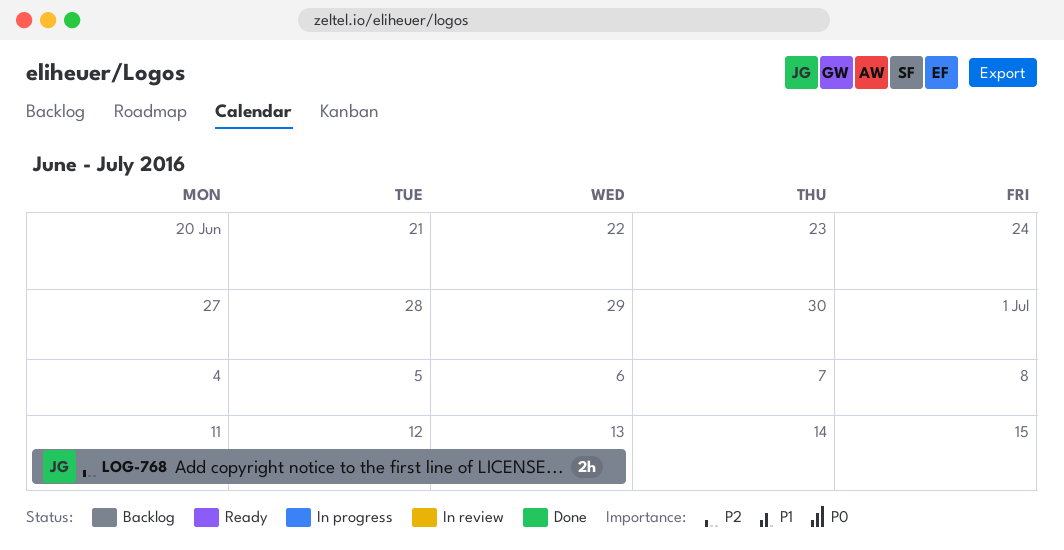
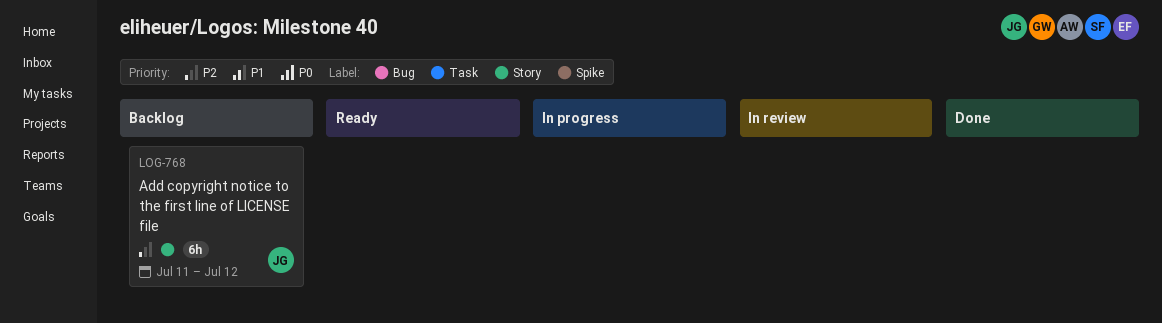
LOG-768, estimate: 2h -> 6h
LOG-768, due: Jul 13 -> Jul 12

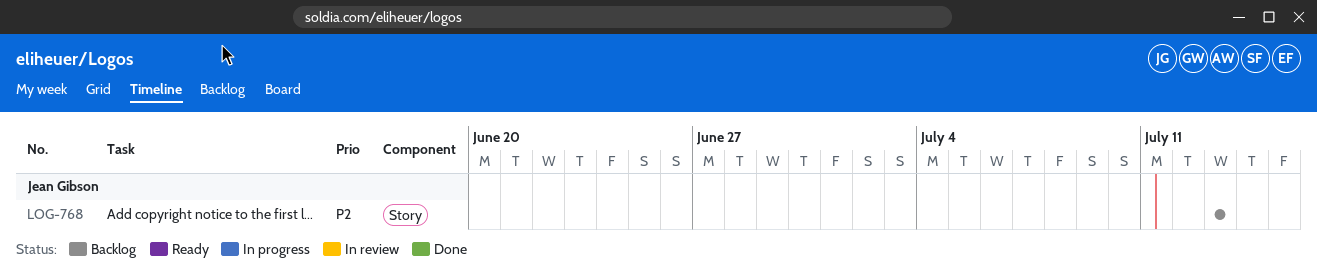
LOG-768, start: Jul 11 -> Jul 13
LOG-768, due: Jul 12 -> Jul 13

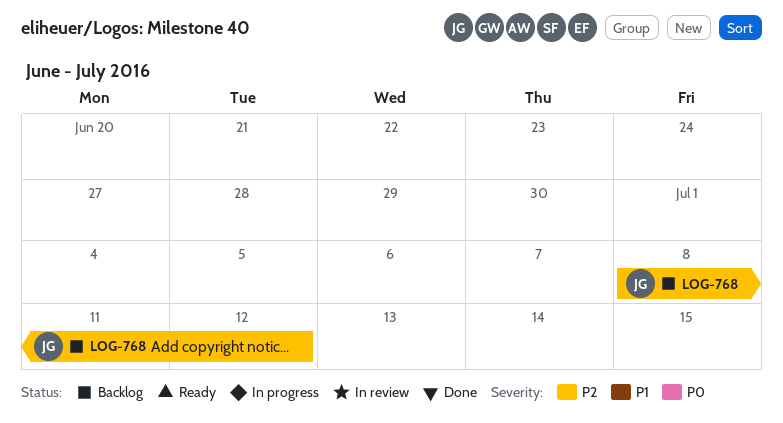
LOG-768, start: Jul 13 -> Jul 8
LOG-768, due: Jul 13 -> Jul 12

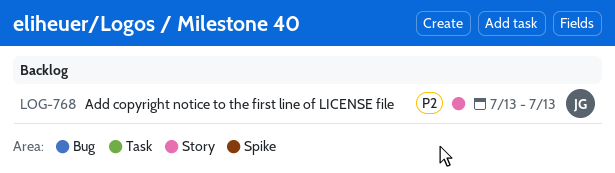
LOG-768, start: Jul 8 -> Jul 13
LOG-768, due: Jul 12 -> Jul 13

